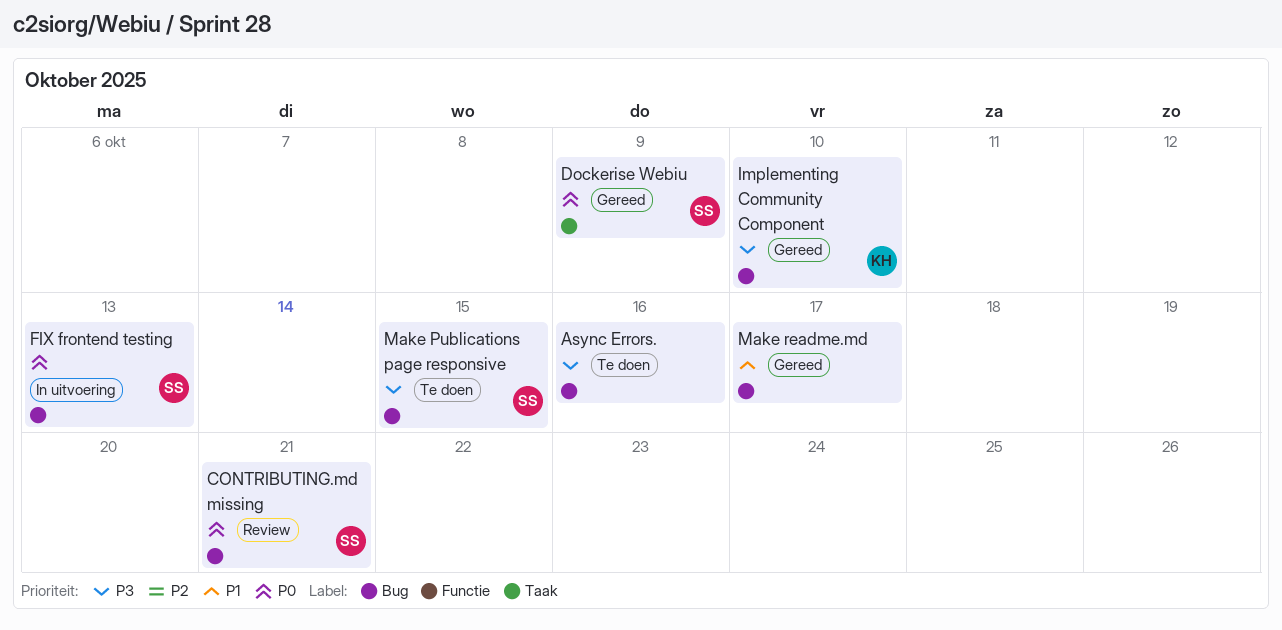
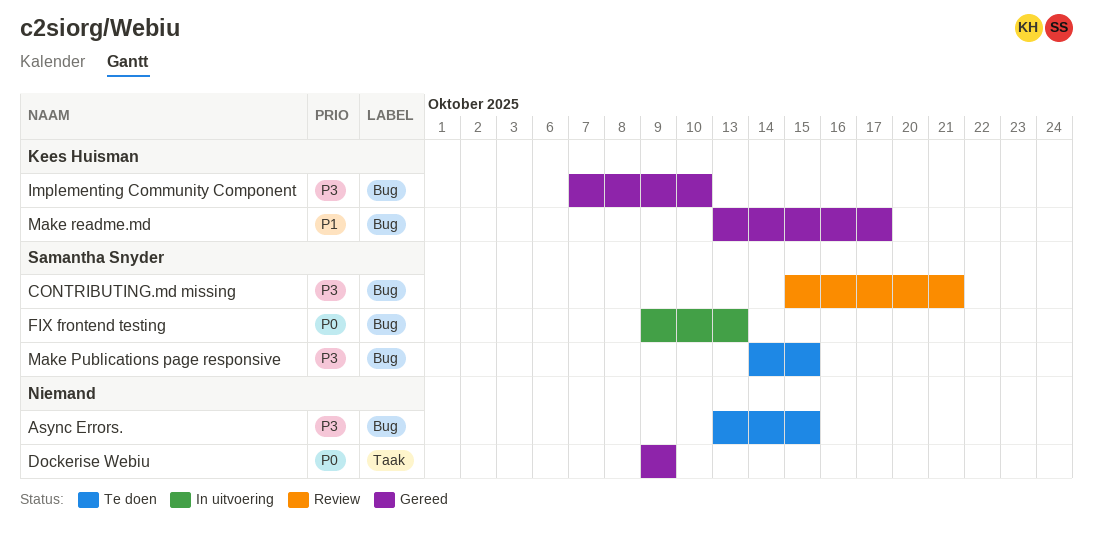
Async Errors., due: Oct 16 -> Oct 15
CONTRIBUTING.md missing, priority: P0 -> P3
Dockerise Webiu, owner: Samantha Snyder -> none
Make readme.md, owner: none -> Kees Huisman

